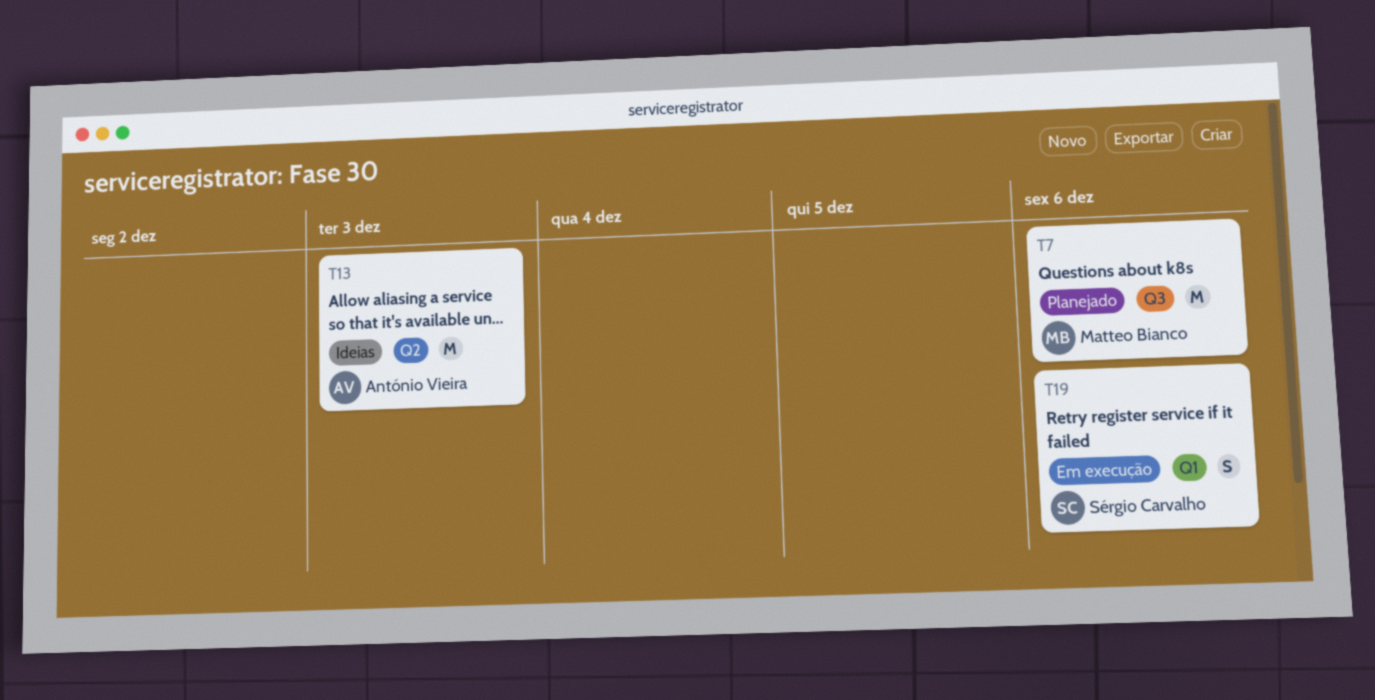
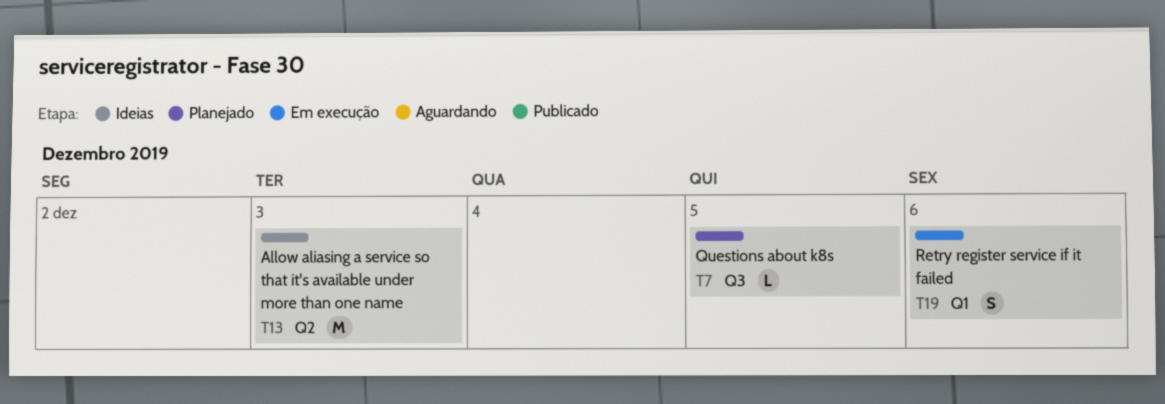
T7, estimate: M -> L
T7, due: Dec 6 -> Dec 5

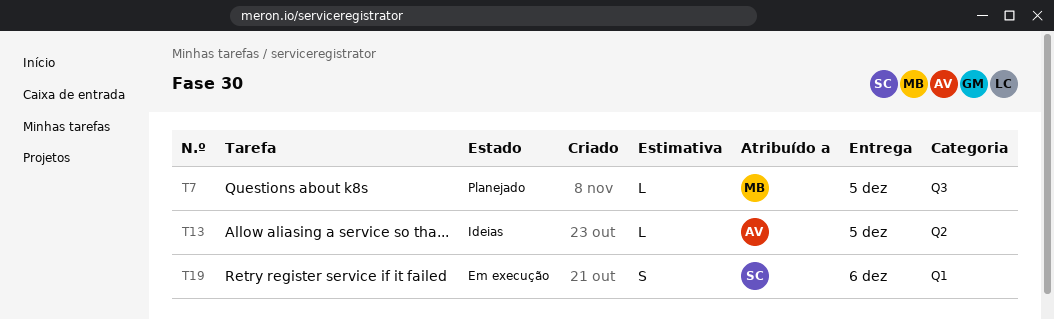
T13, estimate: M -> L
T13, due: Dec 3 -> Dec 5

